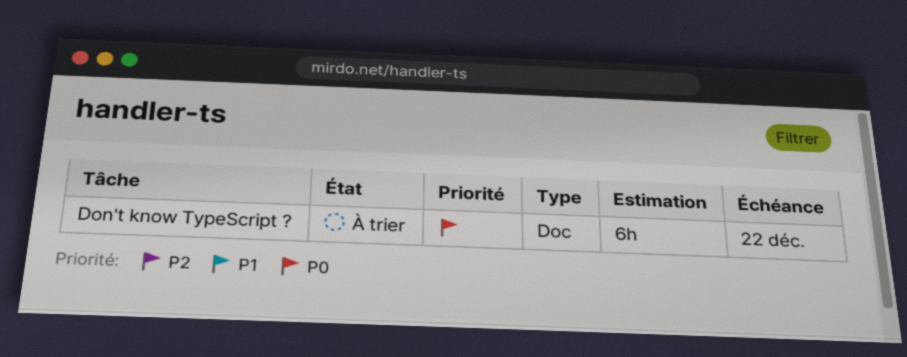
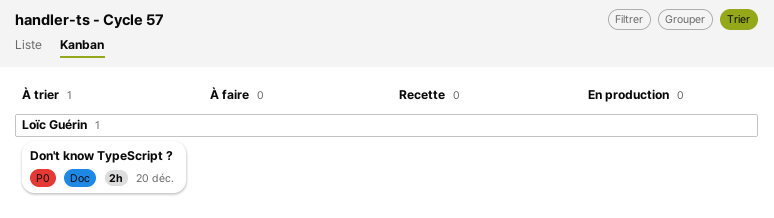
Don't know TypeScript ?, estimate: 6h -> 2h
Don't know TypeScript ?, due: Dec 22 -> Dec 20

